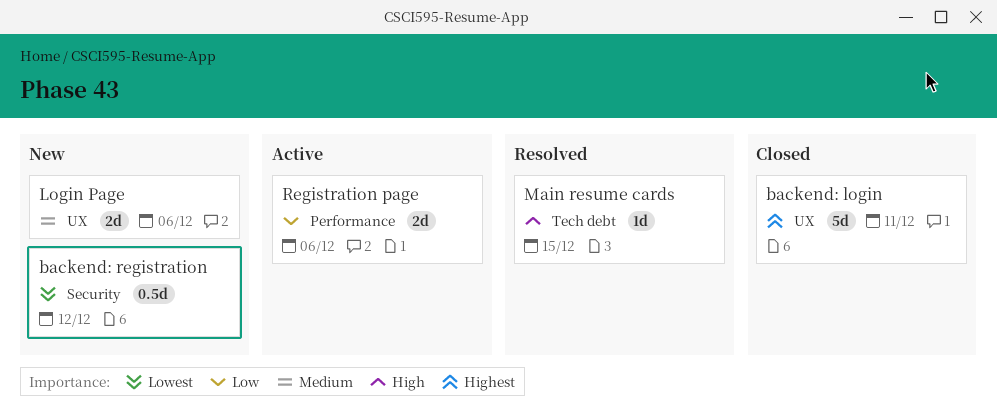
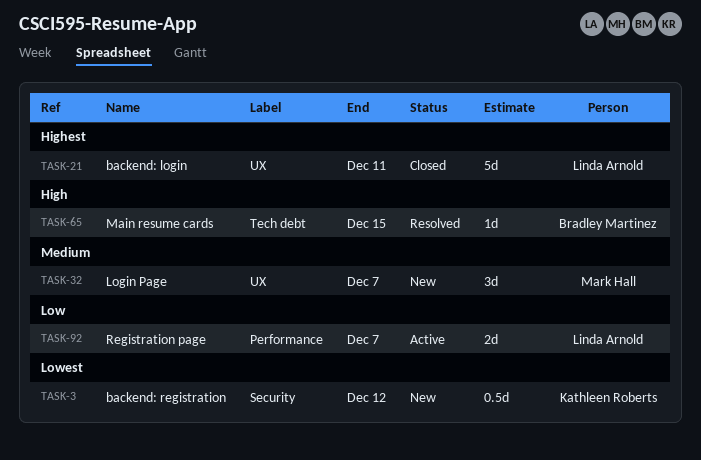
Login Page, estimate: 2d -> 3d
Login Page, due: Dec 6 -> Dec 7
Registration page, due: Dec 6 -> Dec 7

